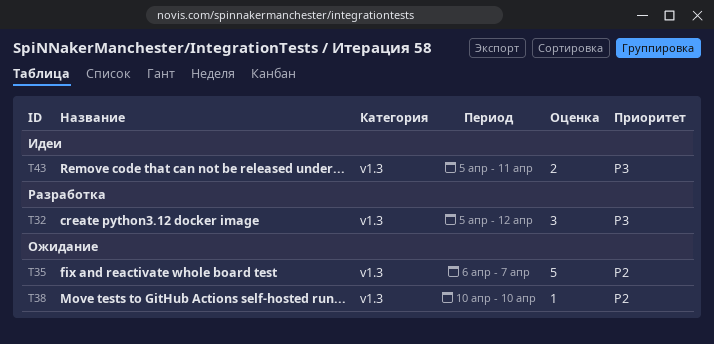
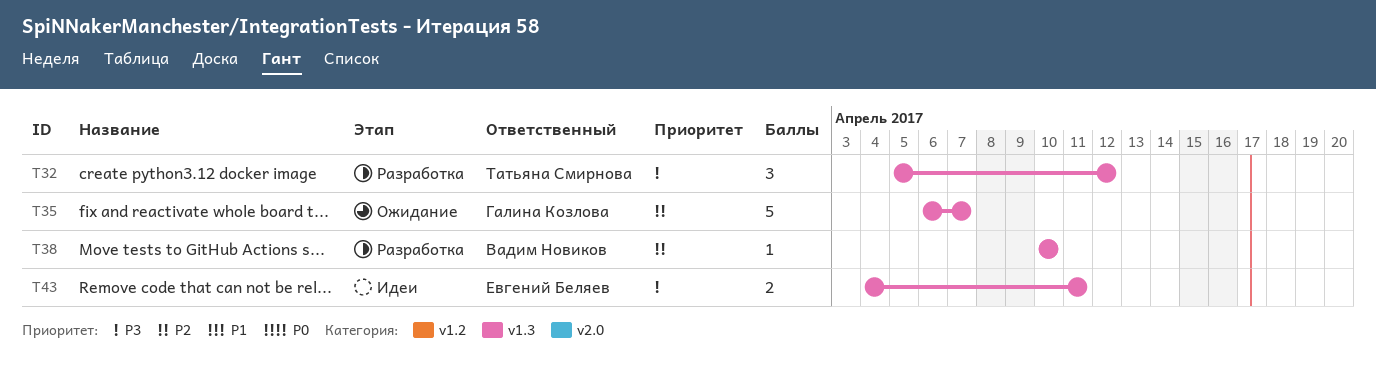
T38, status: Ожидание -> Разработка
T43, start: Apr 5 -> Apr 4

